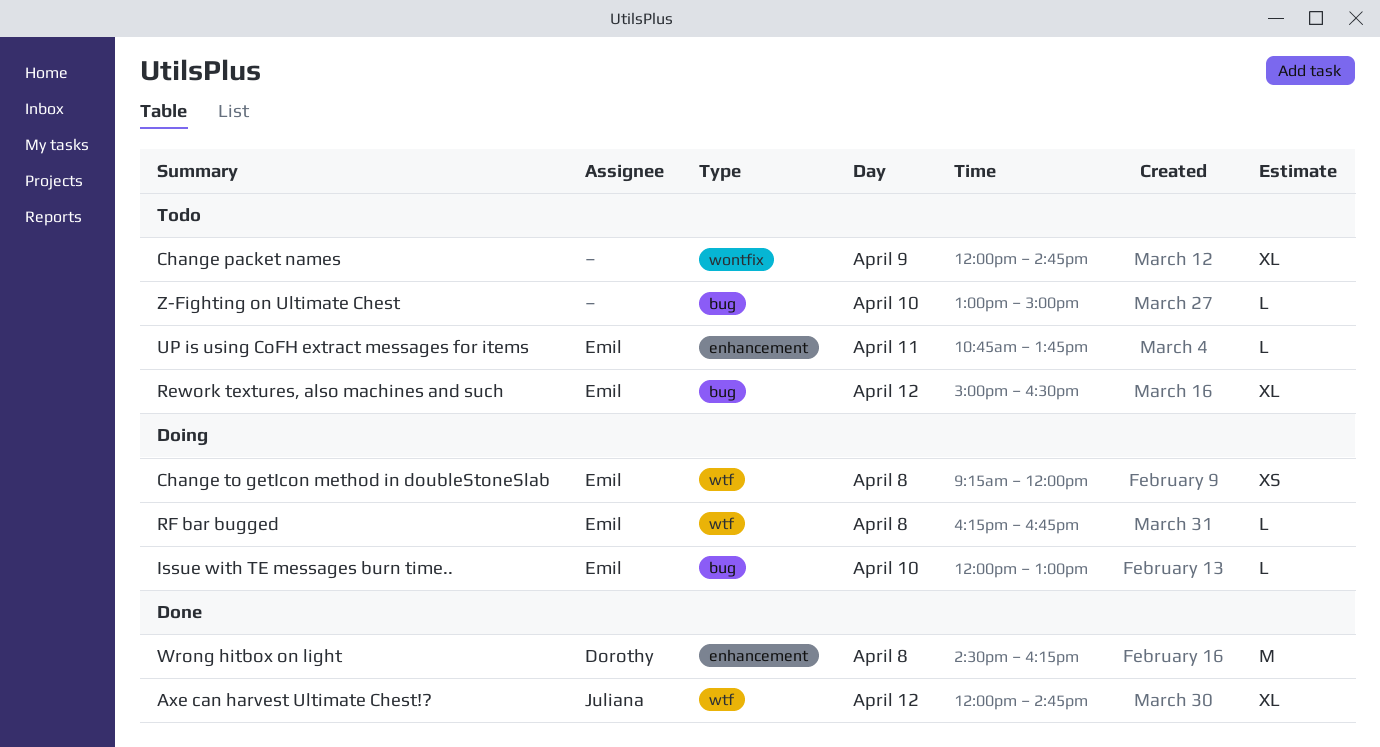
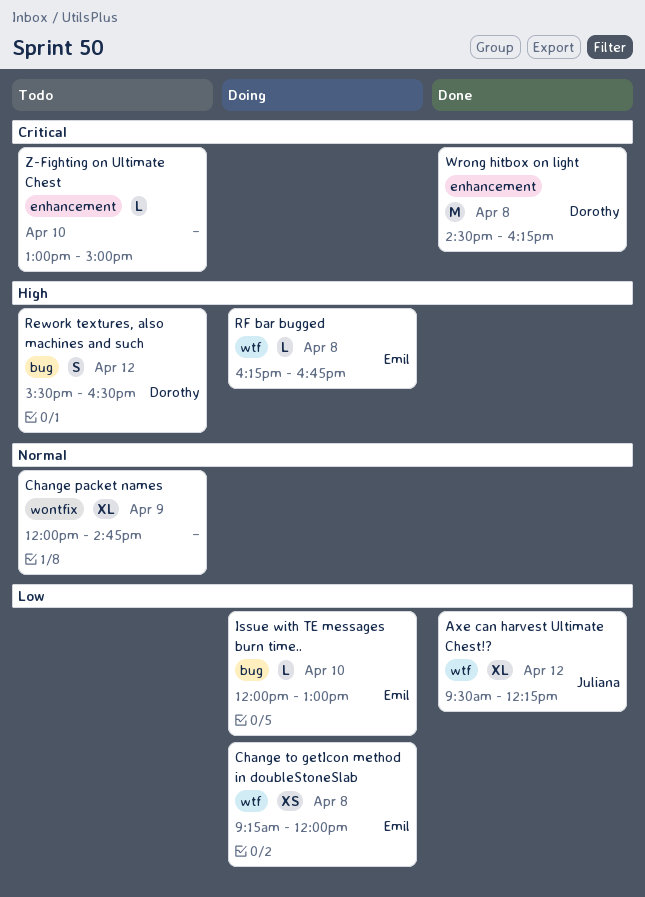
Axe can harvest Ultimate Chest!?, begins: 12:00 -> 09:30
Axe can harvest Ultimate Chest!?, ends: 14:45 -> 12:15
Rework textures, also machines and such, owner: Emil -> Dorothy
Rework textures, also machines and such, estimate: XL -> S
Rework textures, also machines and such, begins: 15:00 -> 15:30
UP is using CoFH extract messages for items: present -> none
Z-Fighting on Ultimate Chest, label: bug -> enhancement

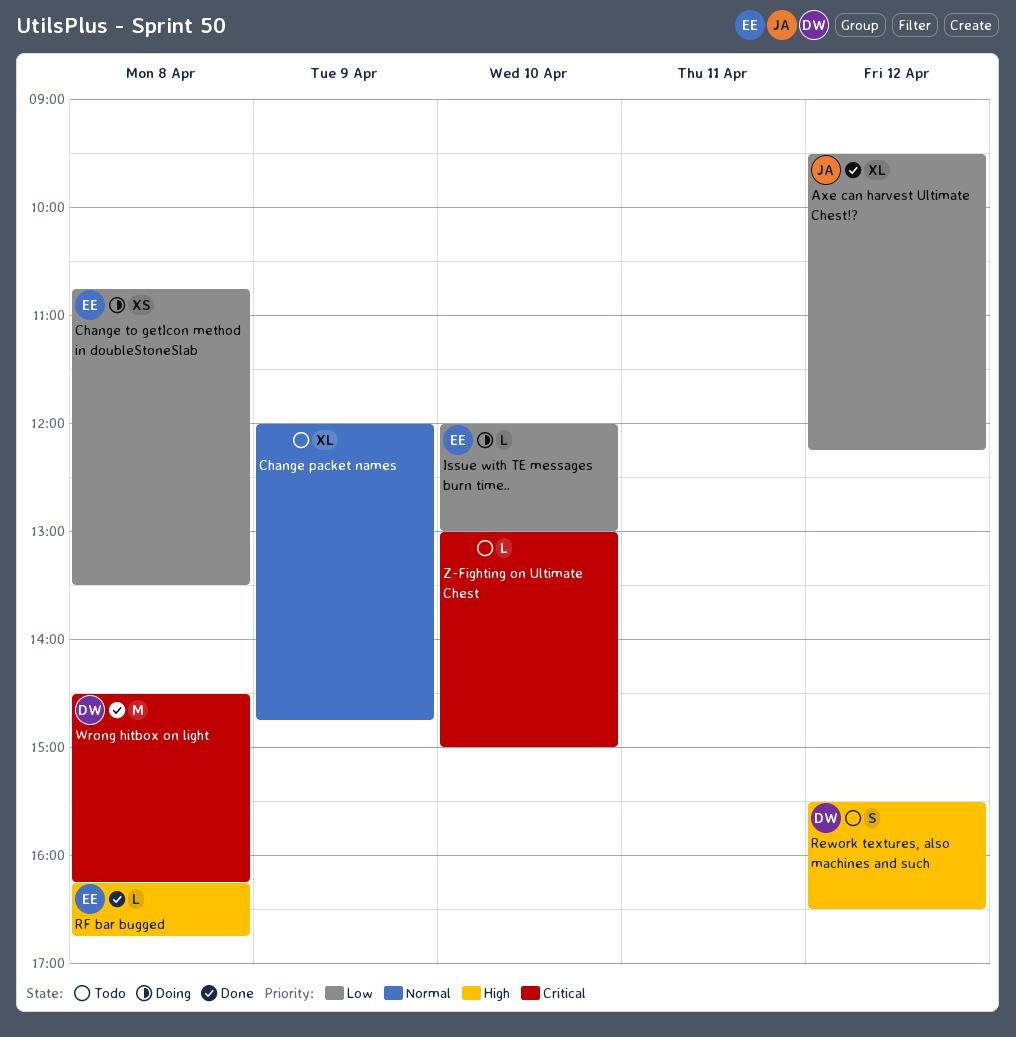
Change to getIcon method in doubleStoneSlab, begins: 09:15 -> 10:45
Change to getIcon method in doubleStoneSlab, ends: 12:00 -> 13:30
RF bar bugged, status: Doing -> Done

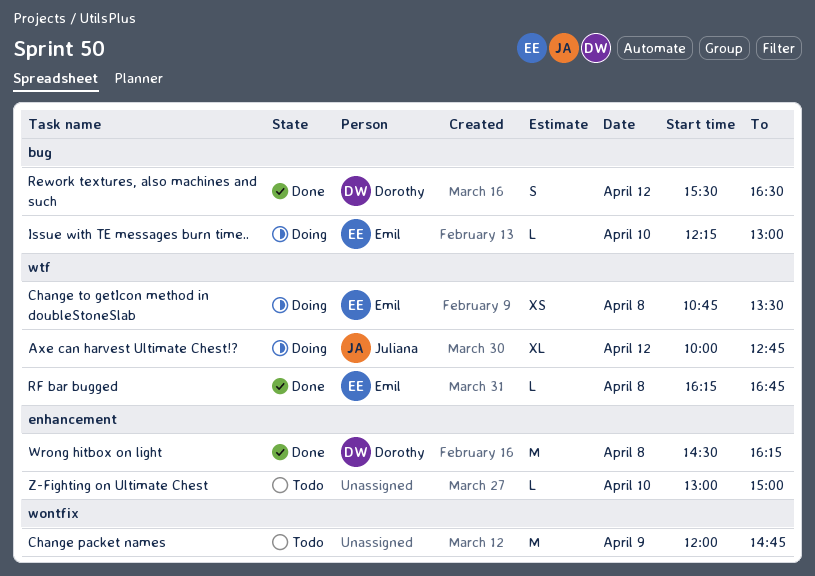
Axe can harvest Ultimate Chest!?, status: Done -> Doing
Axe can harvest Ultimate Chest!?, begins: 09:30 -> 10:00
Axe can harvest Ultimate Chest!?, ends: 12:15 -> 12:45
Change packet names, estimate: XL -> M
Issue with TE messages burn time.., begins: 12:00 -> 12:15
Rework textures, also machines and such, status: Todo -> Done

